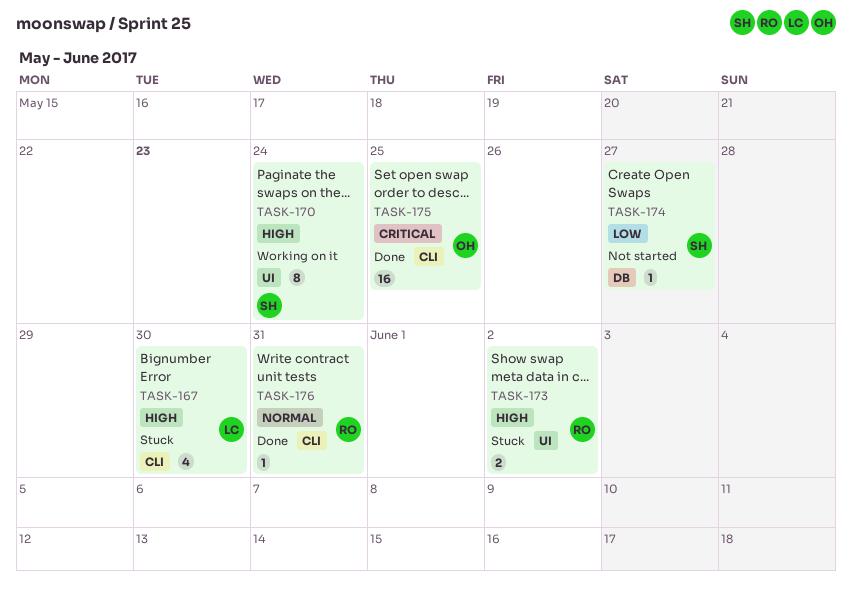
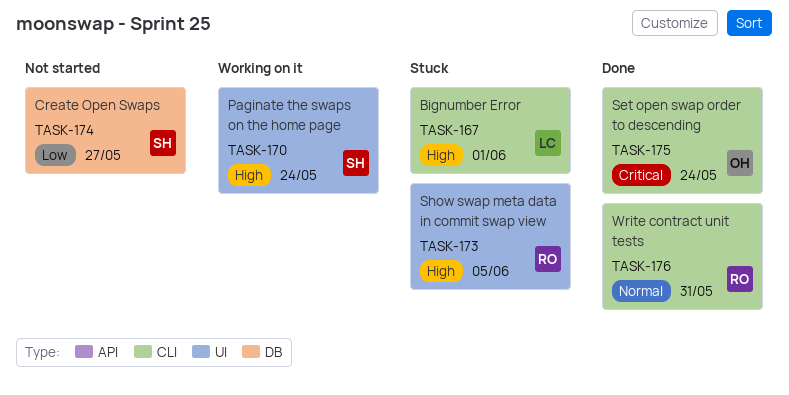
TASK-167, due: May 30 -> Jun 1
TASK-173, due: Jun 2 -> Jun 5
TASK-175, due: May 25 -> May 24

